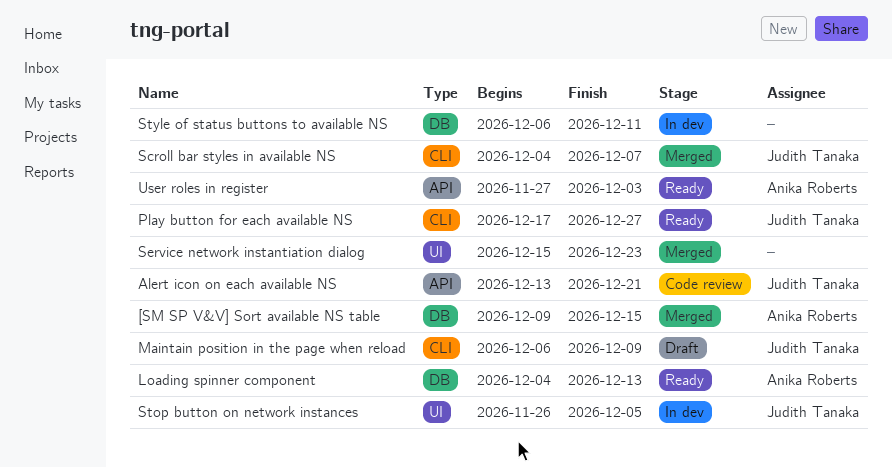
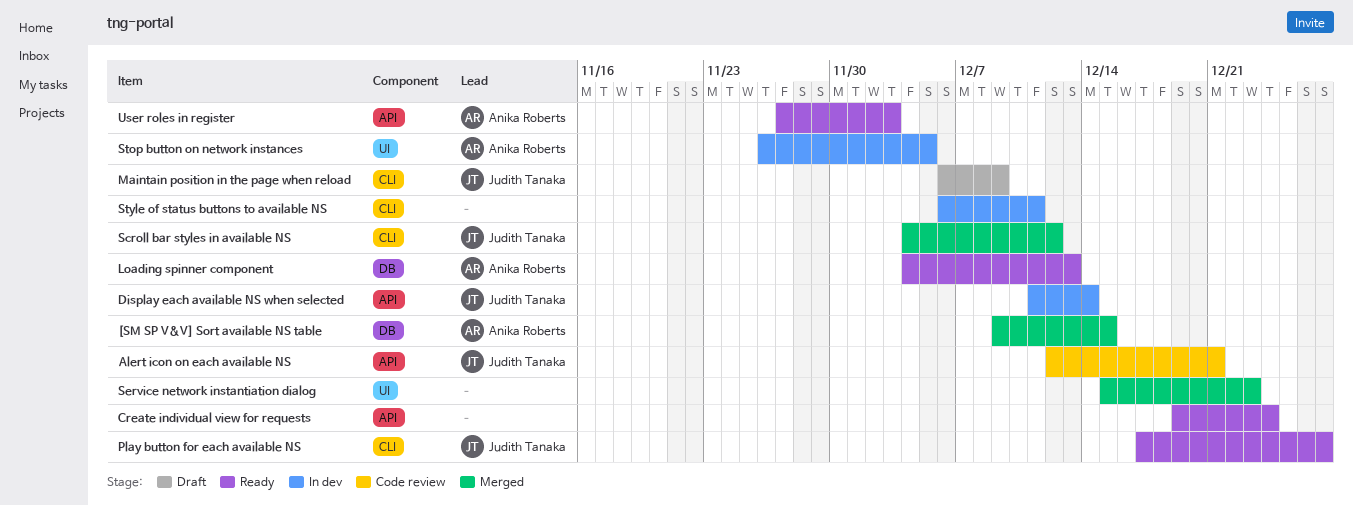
Alert icon on each available NS, start: Dec 13 -> Dec 12
Create individual view for requests: none -> present
Display each available NS when selected: none -> present
Scroll bar styles in available NS, due: Dec 7 -> Dec 12
Stop button on network instances, owner: Judith Tanaka -> Anika Roberts
Style of status buttons to available NS, label: DB -> CLI

